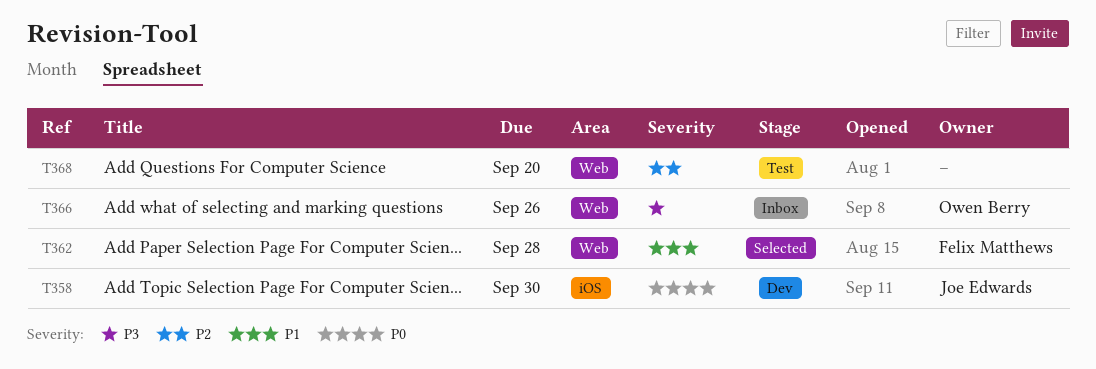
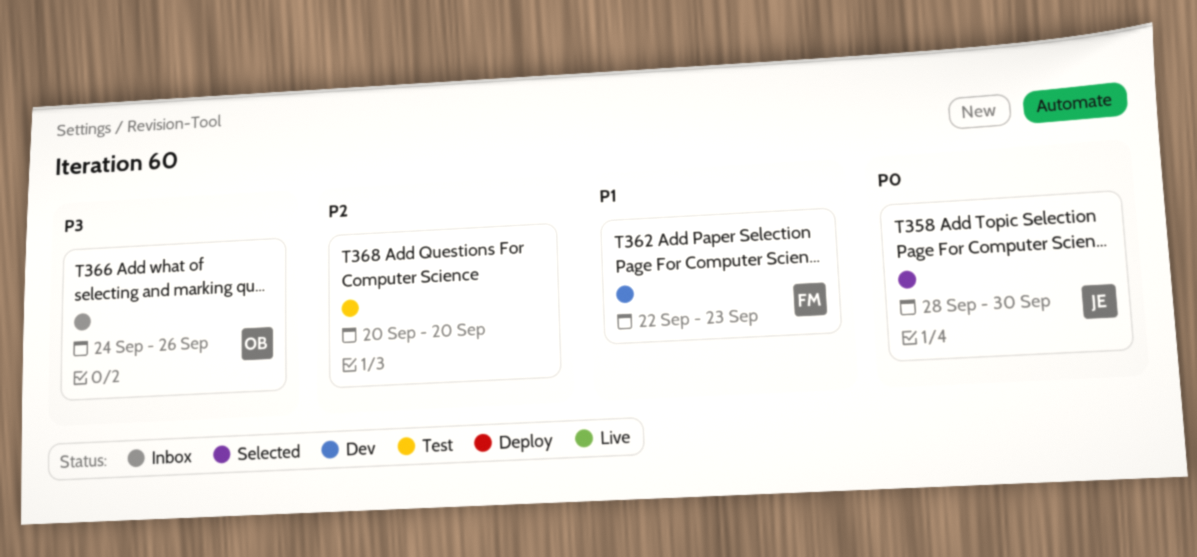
T358, status: Dev -> Selected
T362, status: Selected -> Dev
T362, due: Sep 28 -> Sep 23

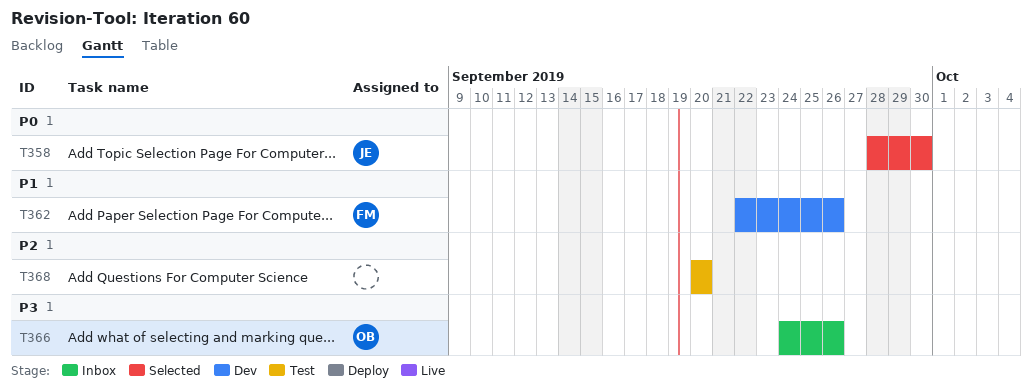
T362, due: Sep 23 -> Sep 26

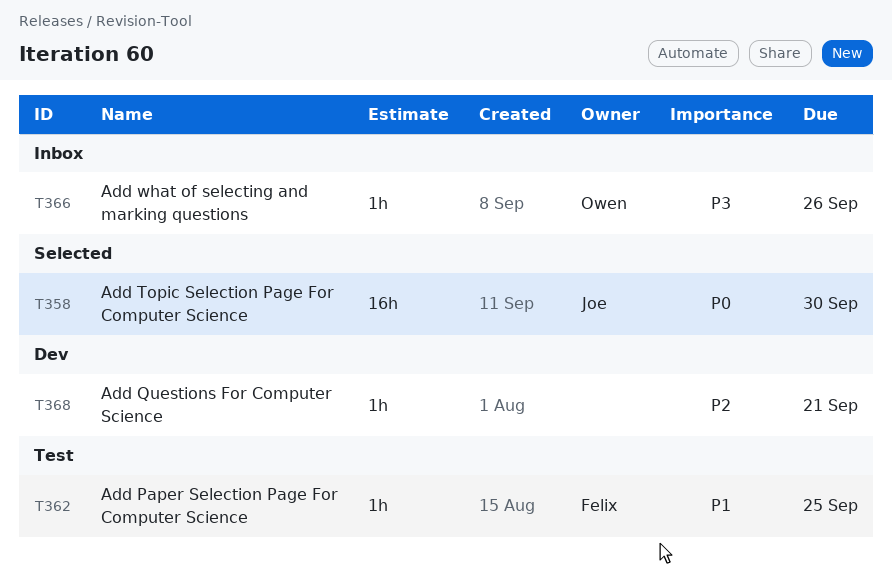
T362, status: Dev -> Test
T362, due: Sep 26 -> Sep 25
T368, status: Test -> Dev
T368, due: Sep 20 -> Sep 21

